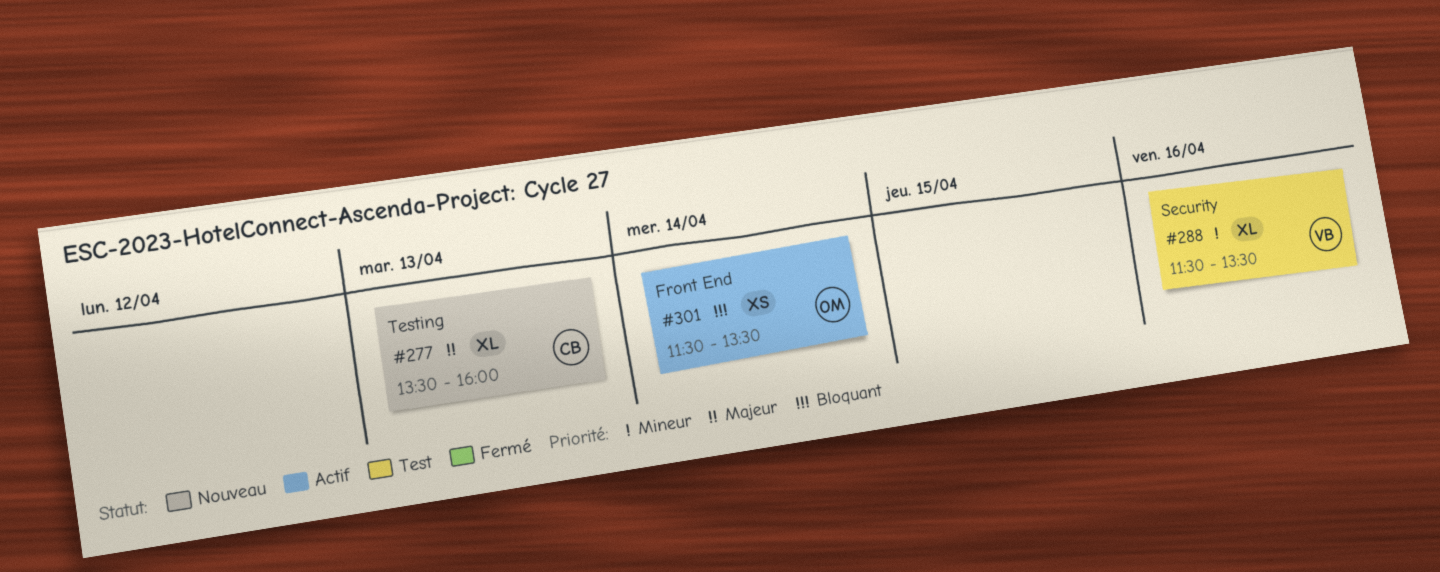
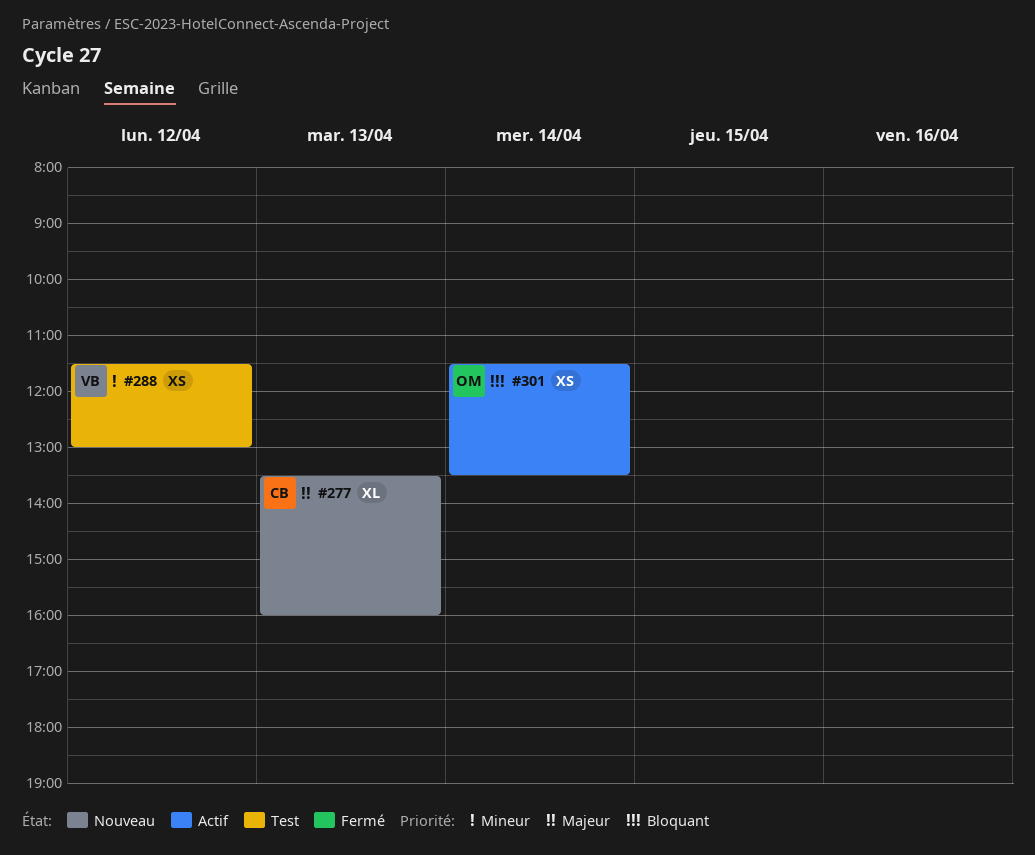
#288, estimate: XL -> XS
#288, day: Apr 16 -> Apr 12
#288, ends: 13:30 -> 13:00

